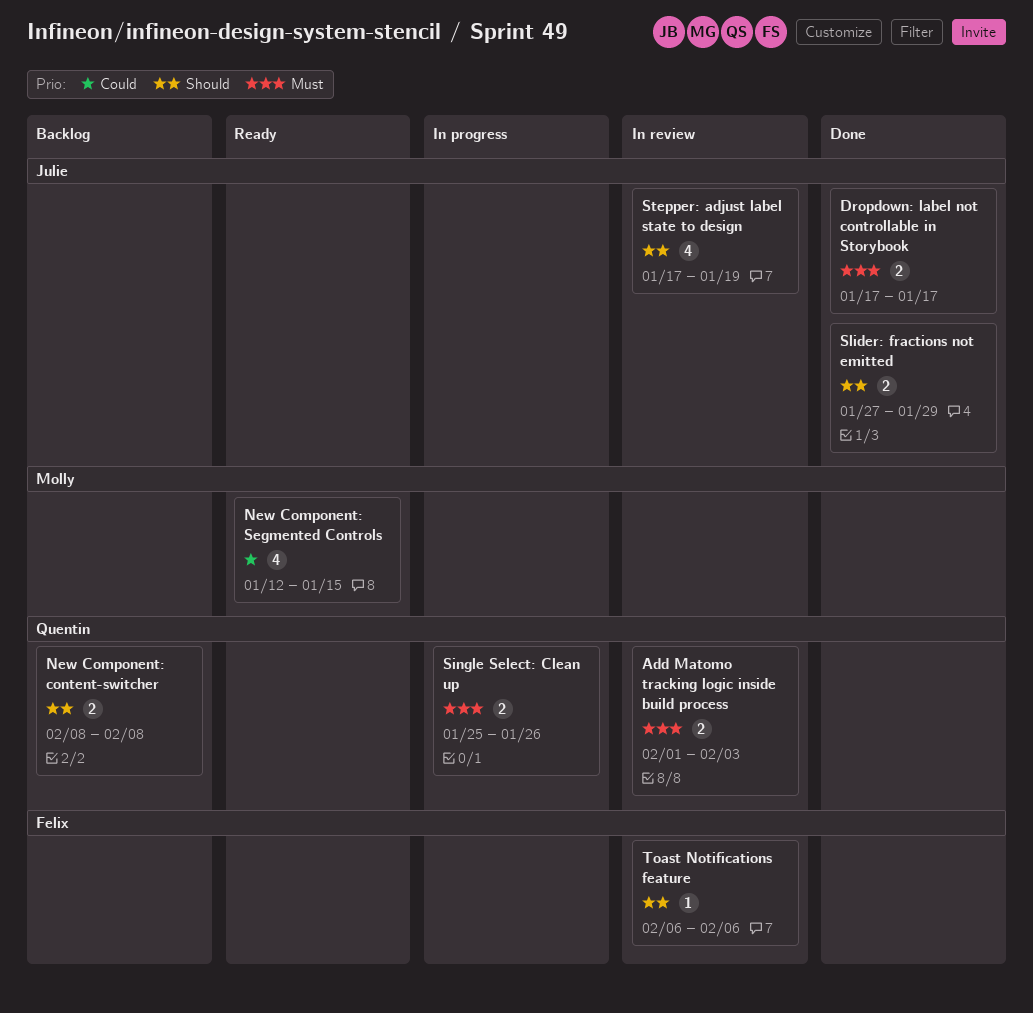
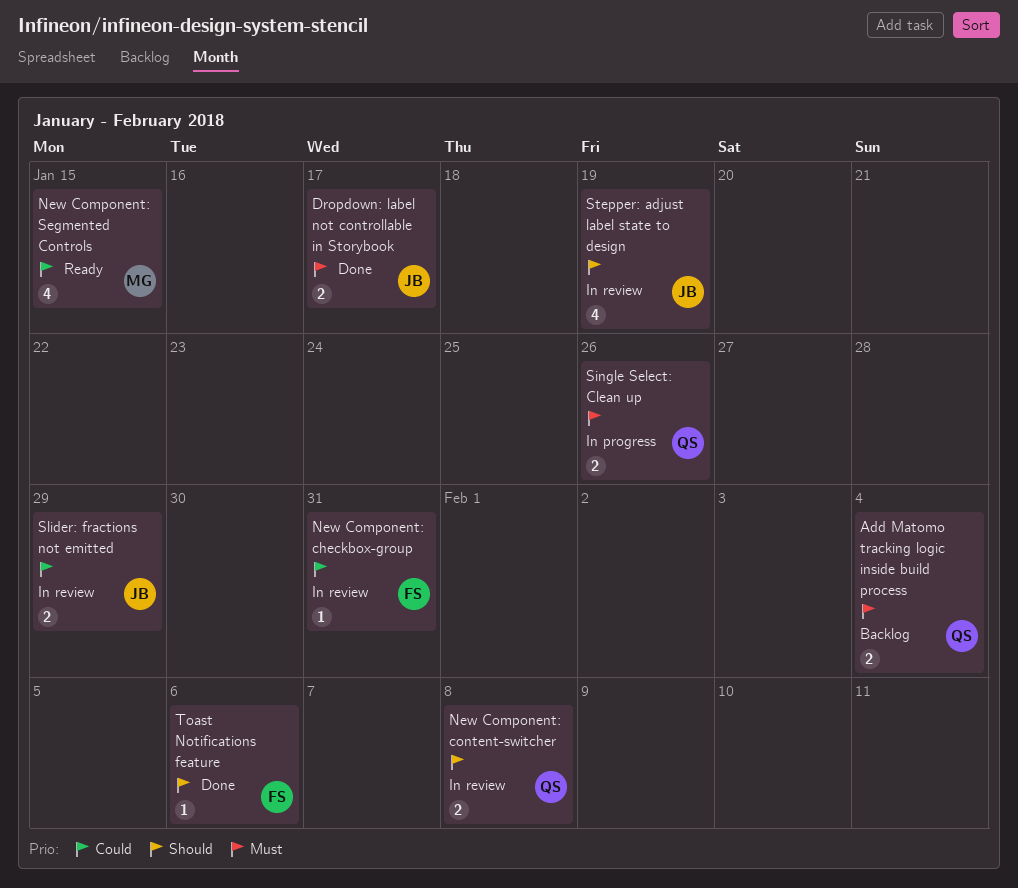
Add Matomo tracking logic inside build process, status: In review -> Backlog
Add Matomo tracking logic inside build process, due: Feb 3 -> Feb 4
New Component: checkbox-group: none -> present
New Component: content-switcher, status: Backlog -> In review
Slider: fractions not emitted, status: Done -> In review
Slider: fractions not emitted, priority: Should -> Could
Toast Notifications feature, status: In review -> Done

